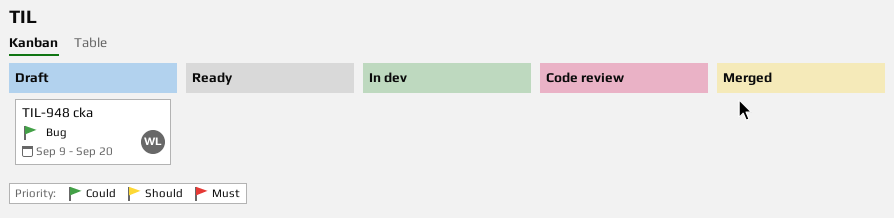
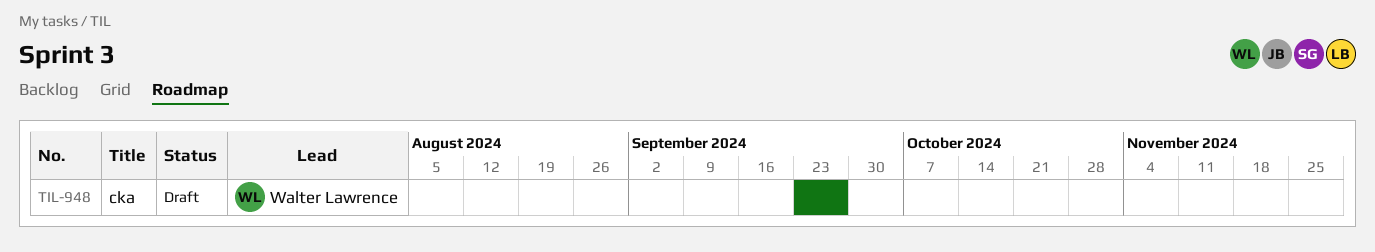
TIL-948, start: Sep 9 -> Sep 23
TIL-948, due: Sep 20 -> Sep 27

